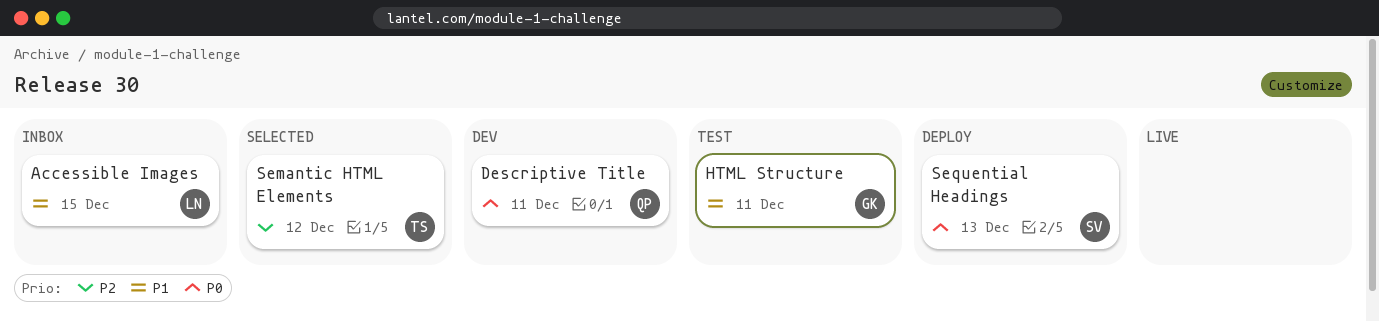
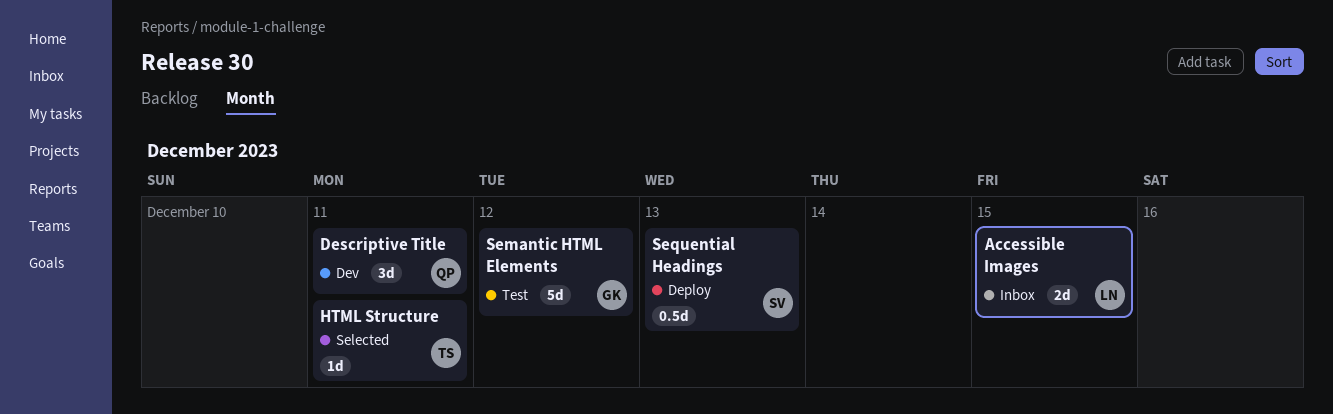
HTML Structure, status: Test -> Selected
HTML Structure, owner: GK -> TS
Semantic HTML Elements, status: Selected -> Test
Semantic HTML Elements, owner: TS -> GK

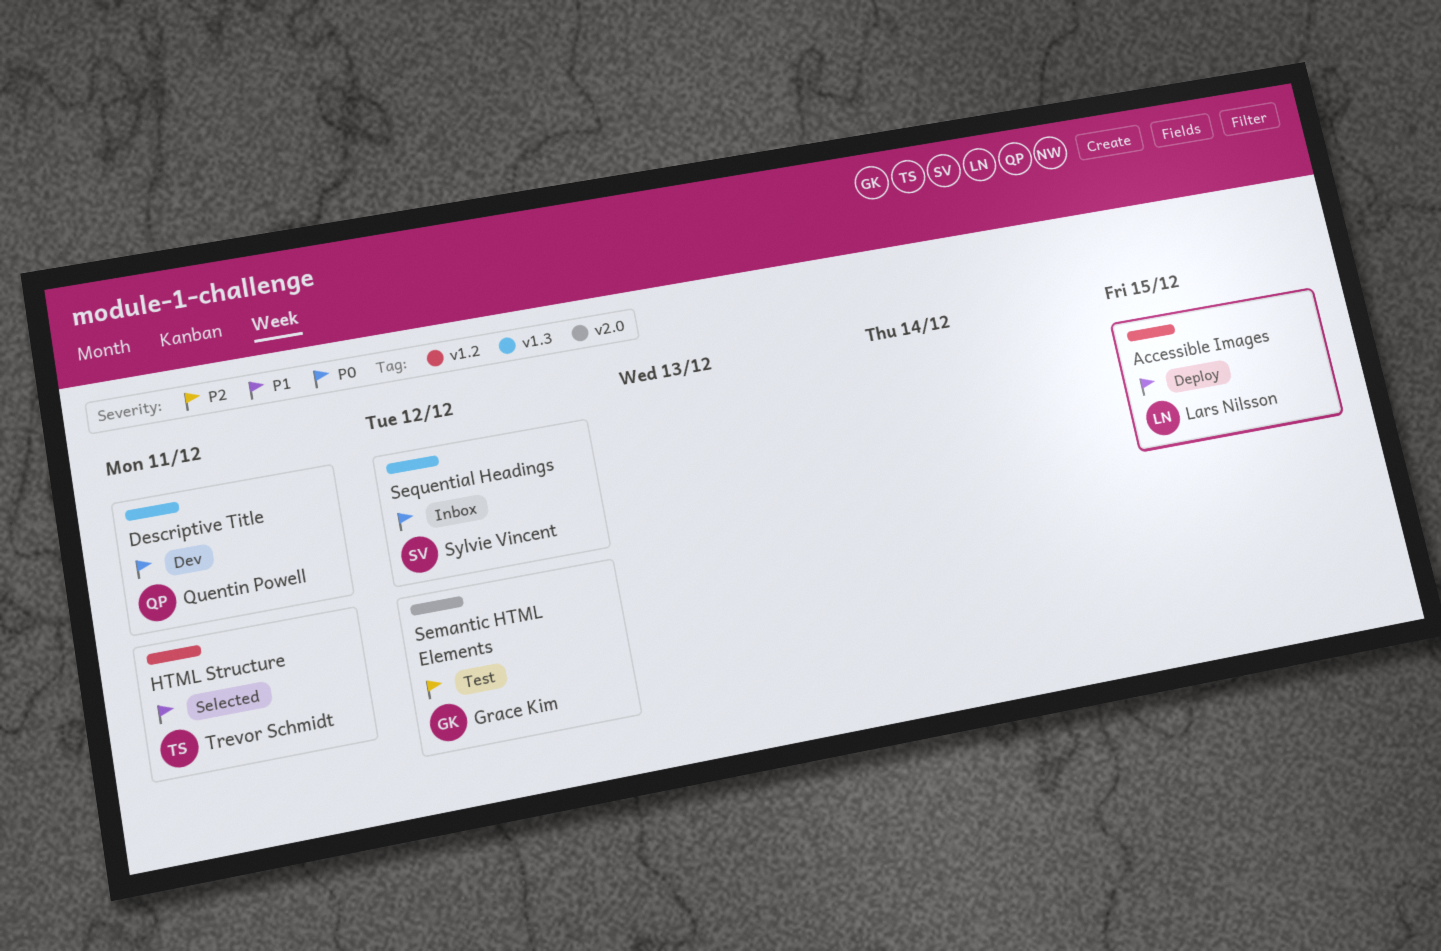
Accessible Images, status: Inbox -> Deploy
Sequential Headings, status: Deploy -> Inbox
Sequential Headings, due: Dec 13 -> Dec 12

